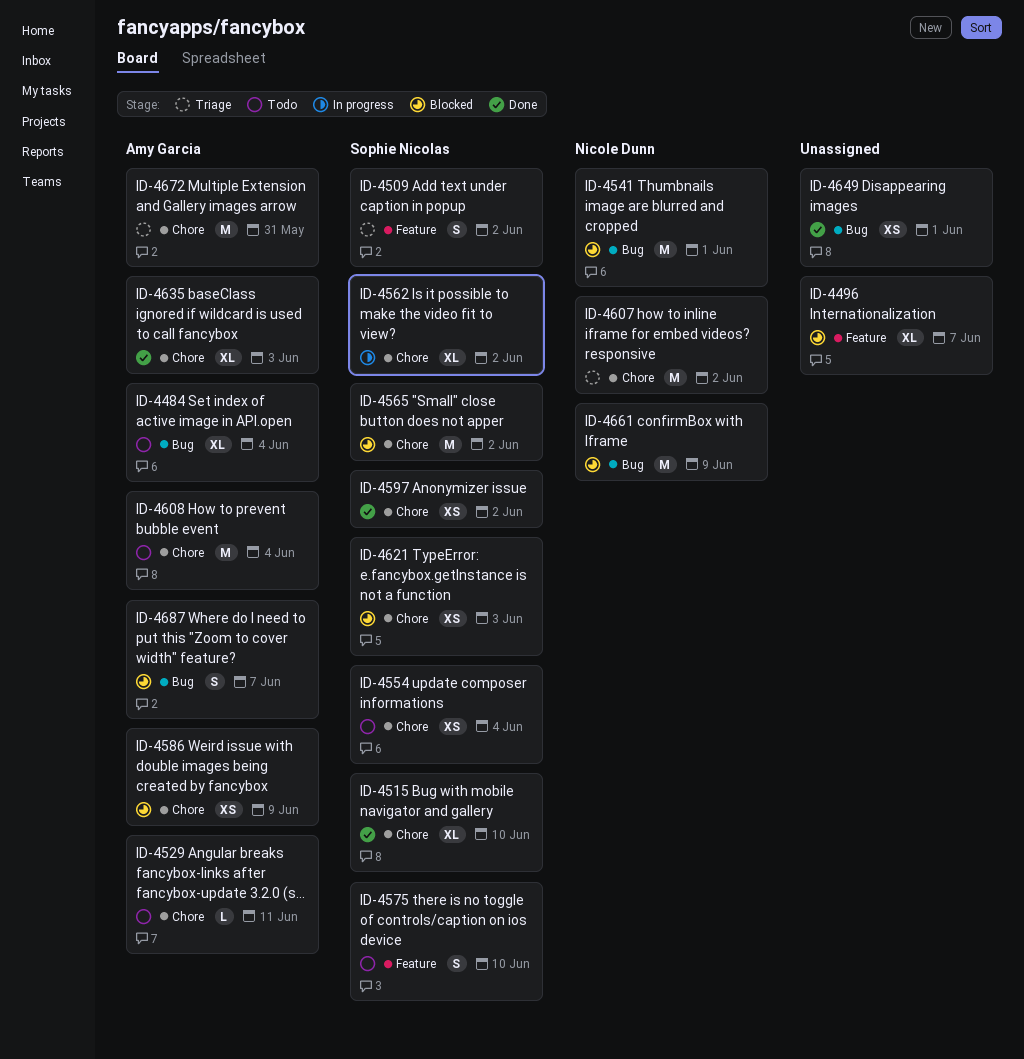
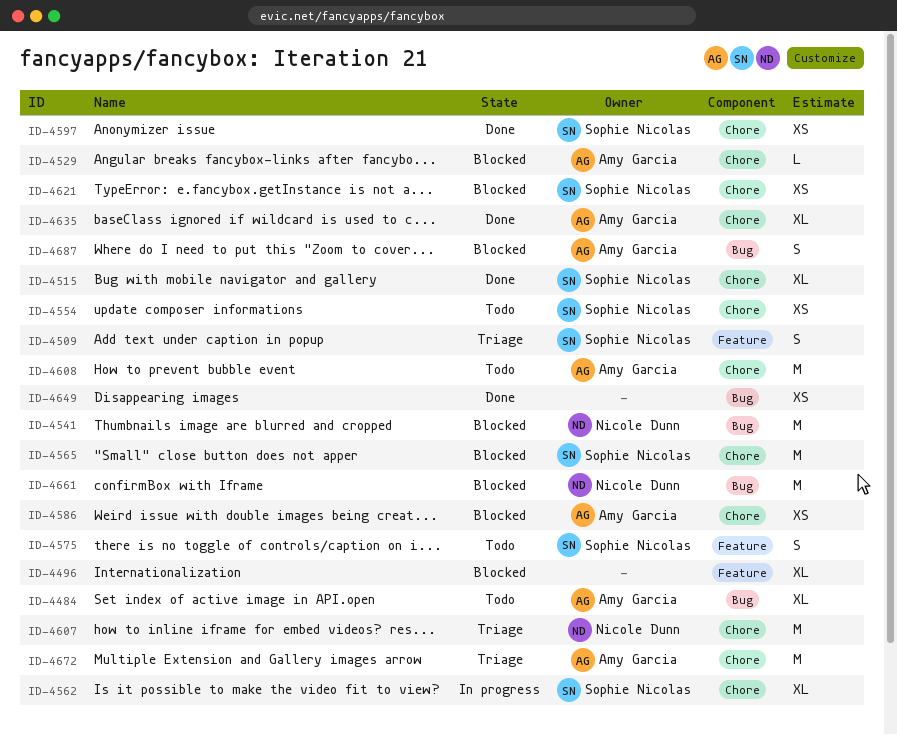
ID-4529, status: Todo -> Blocked

